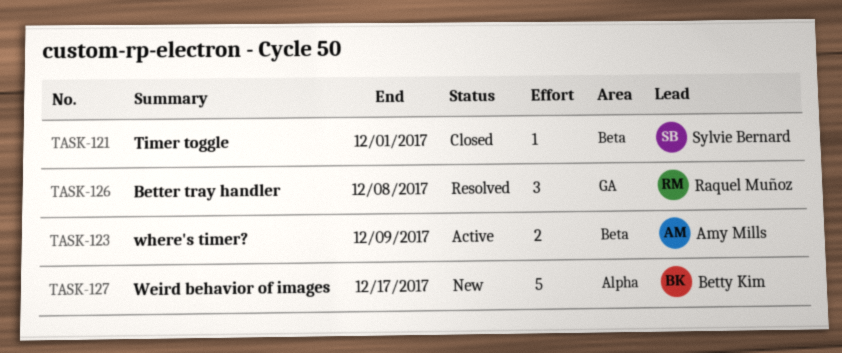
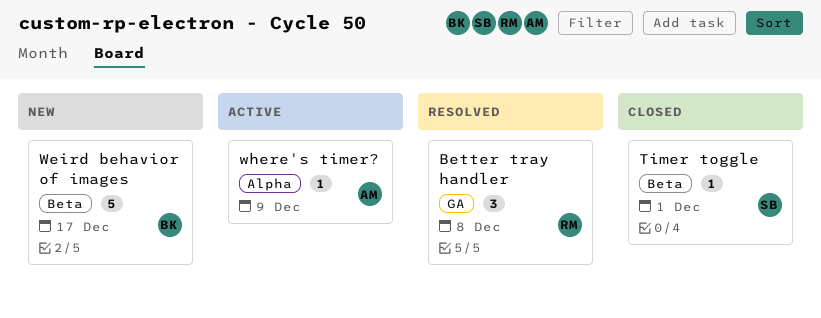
Weird behavior of images, label: Alpha -> Beta
where's timer?, label: Beta -> Alpha
where's timer?, estimate: 2 -> 1

